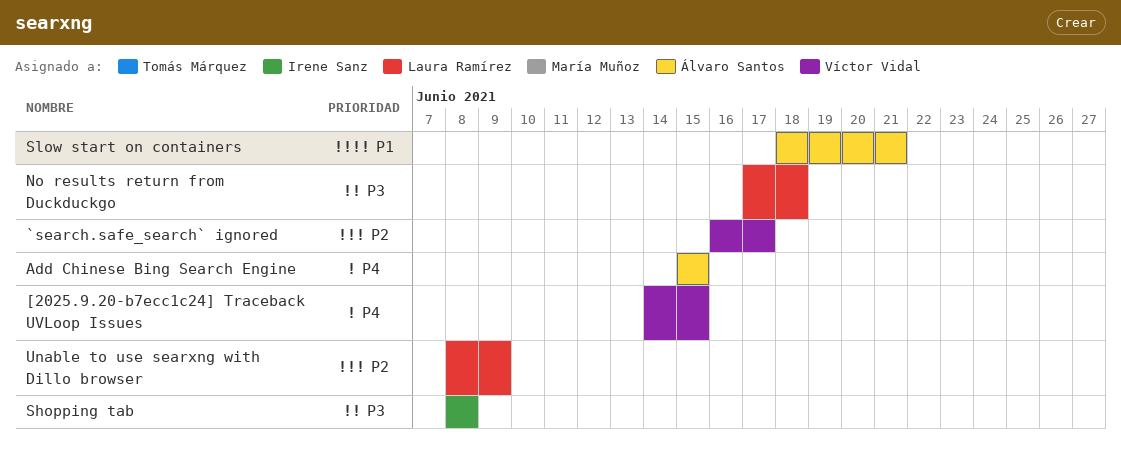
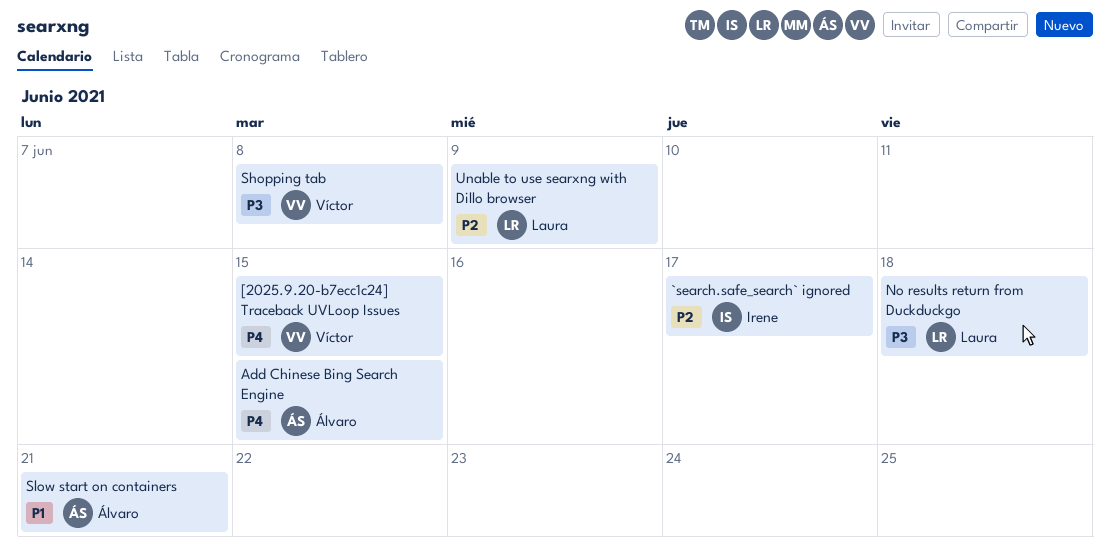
`search.safe_search` ignored, owner: Víctor Vidal -> Irene Sanz
Shopping tab, owner: Irene Sanz -> Víctor Vidal

